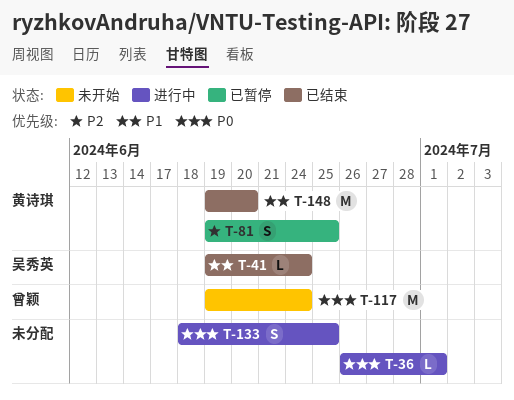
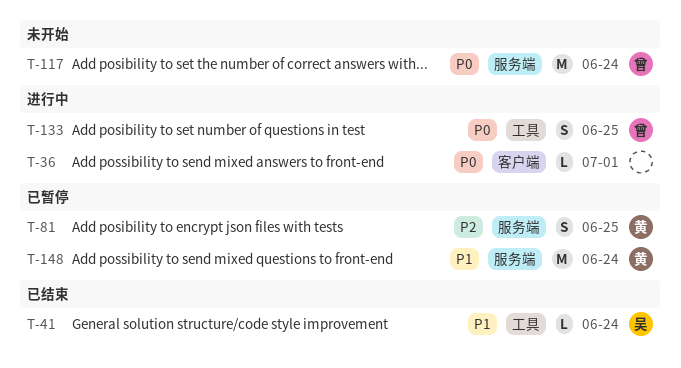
T-133, owner: none -> 曾颖
T-148, status: 已结束 -> 已暂停
T-148, due: Jun 20 -> Jun 24

